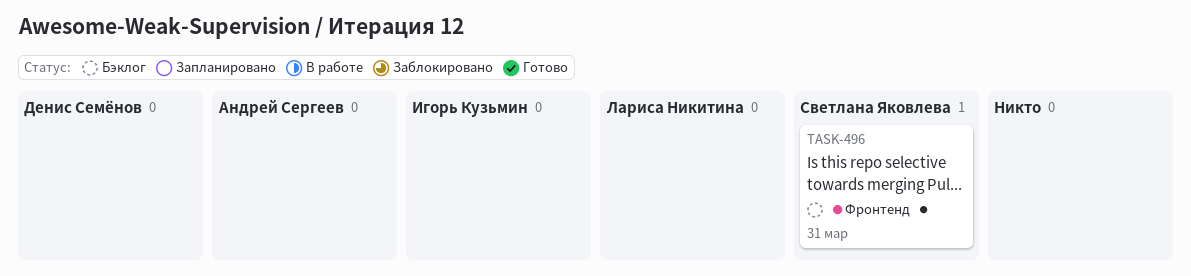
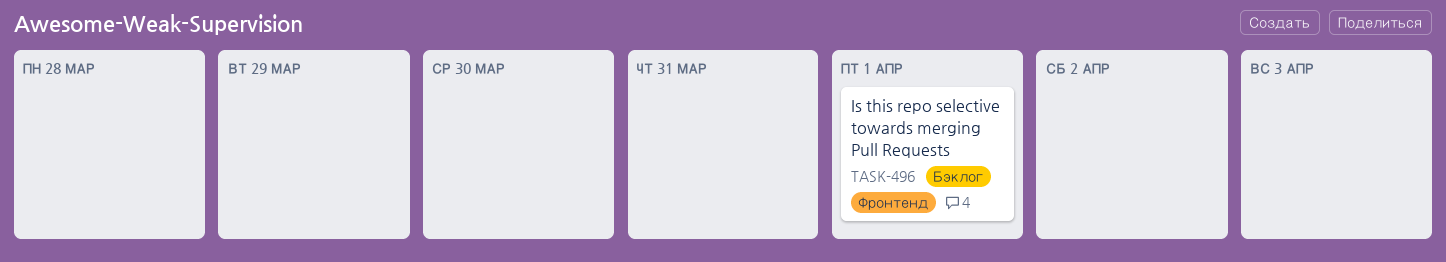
TASK-496, due: Mar 31 -> Apr 1

